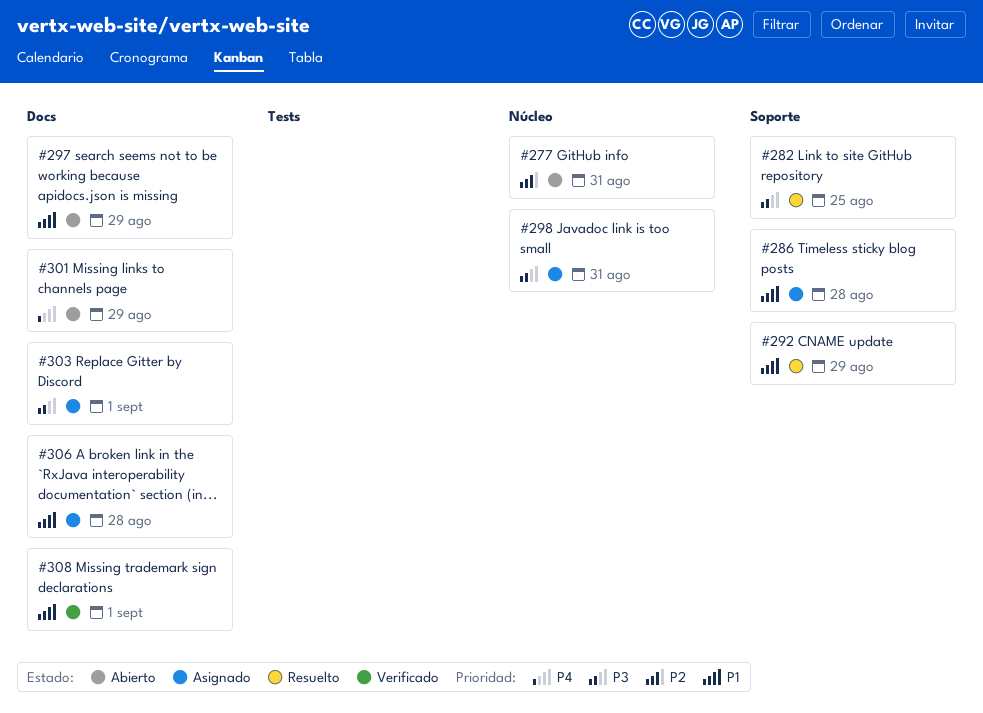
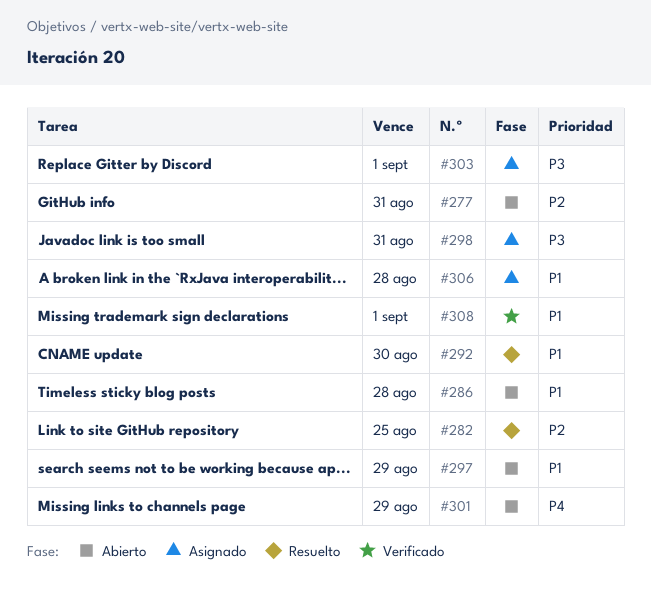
#282, priority: P3 -> P2
#286, status: Asignado -> Abierto
#292, due: Aug 29 -> Aug 30

